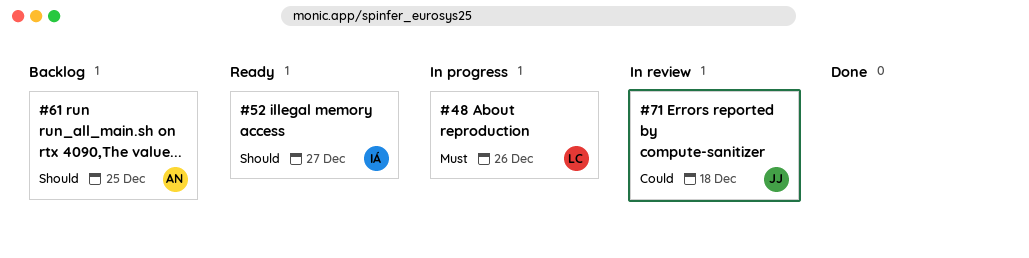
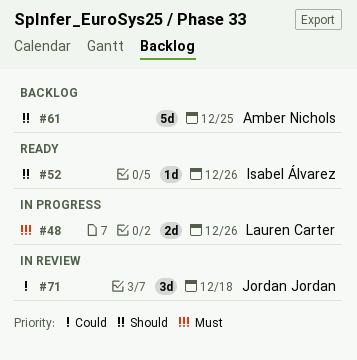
#52, due: Dec 27 -> Dec 26

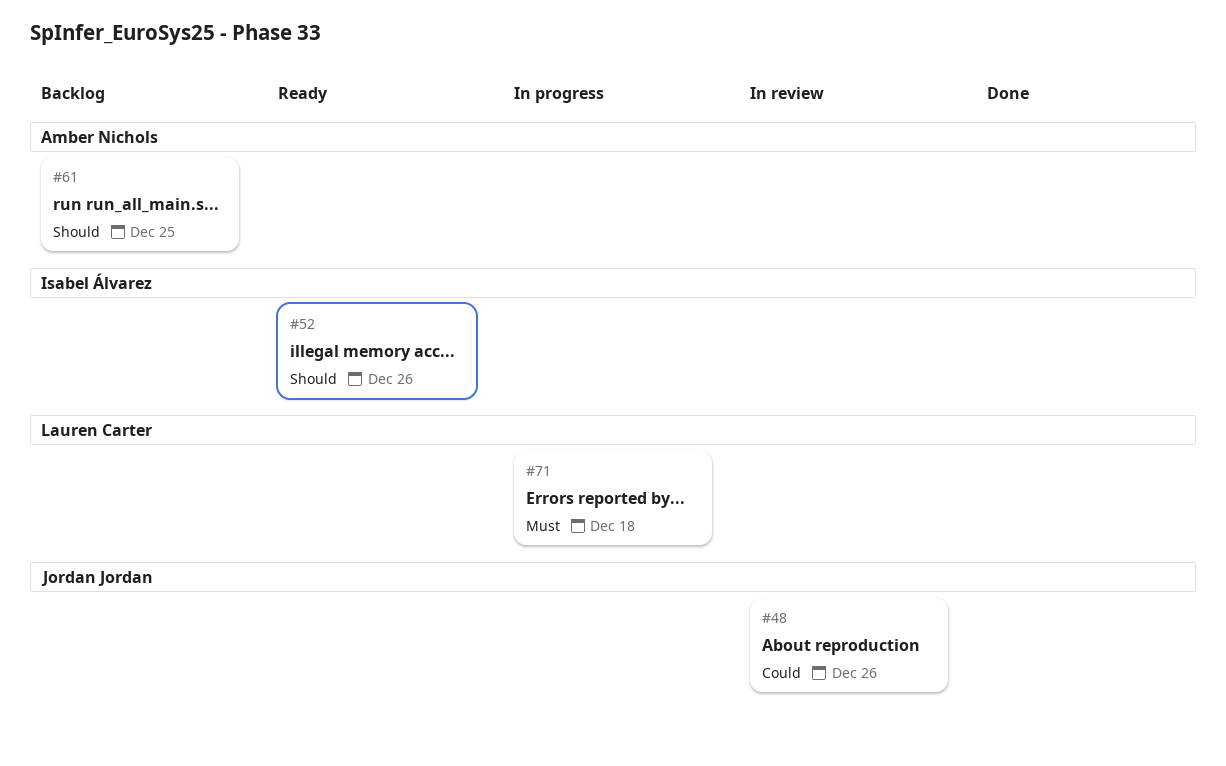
#48, status: In progress -> In review
#48, owner: Lauren Carter -> Jordan Jordan
#48, priority: Must -> Could
#71, status: In review -> In progress
#71, owner: Jordan Jordan -> Lauren Carter
#71, priority: Could -> Must

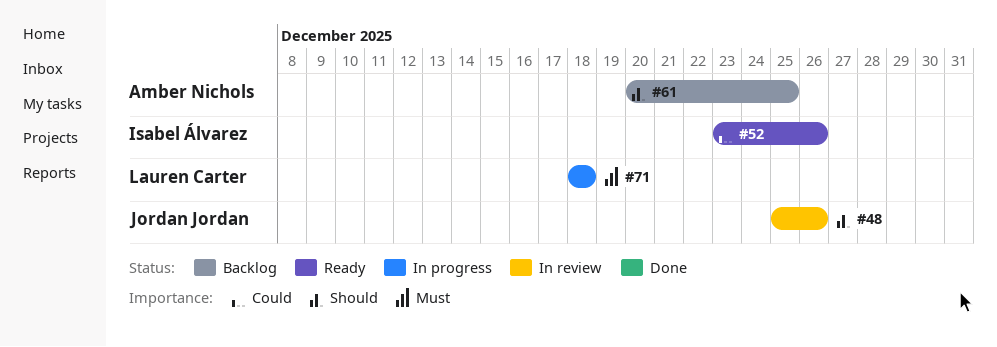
#48, priority: Could -> Should
#52, priority: Should -> Could

